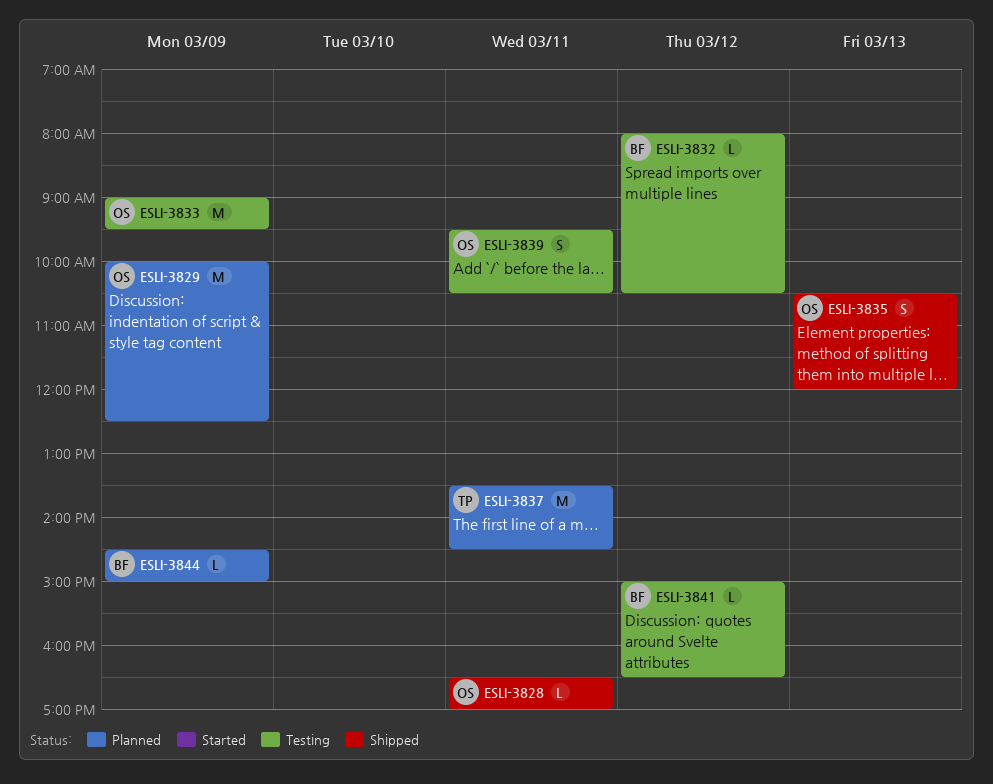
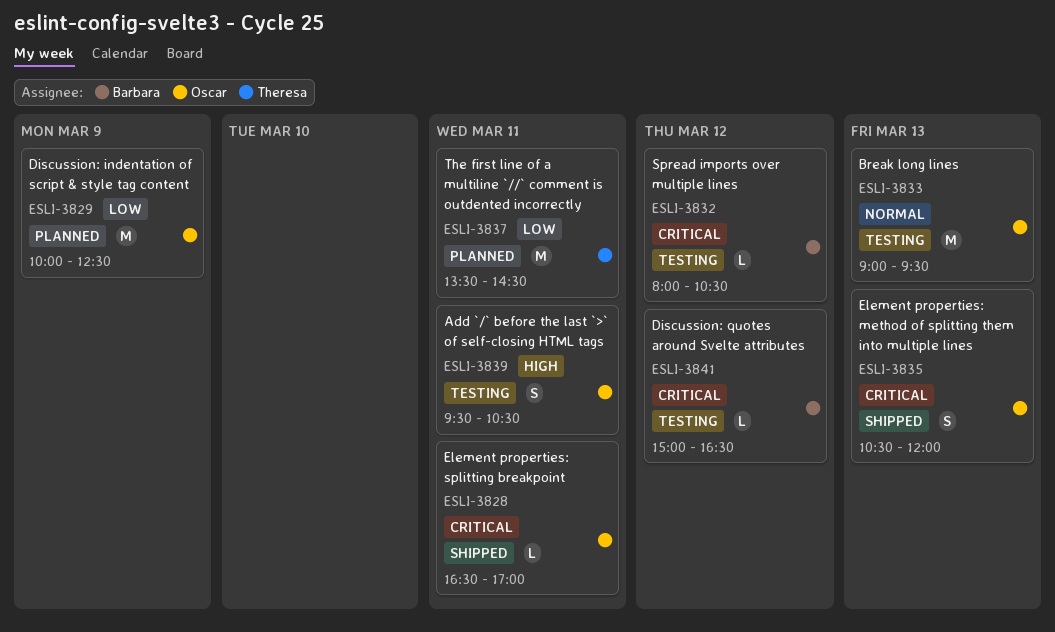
ESLI-3833, day: Mar 9 -> Mar 13
ESLI-3844: present -> none

